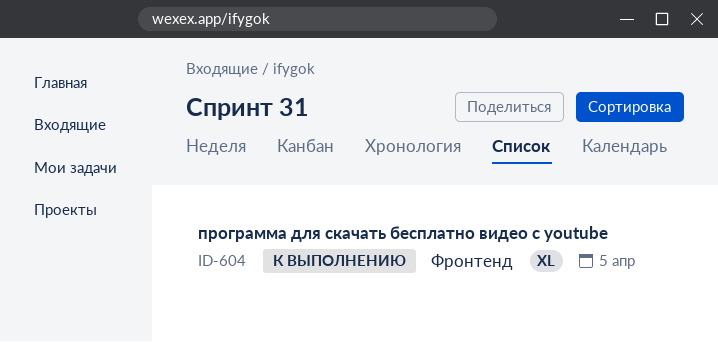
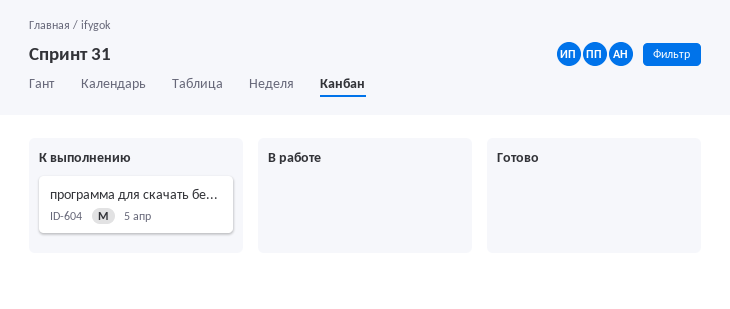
ID-604, estimate: XL -> M

